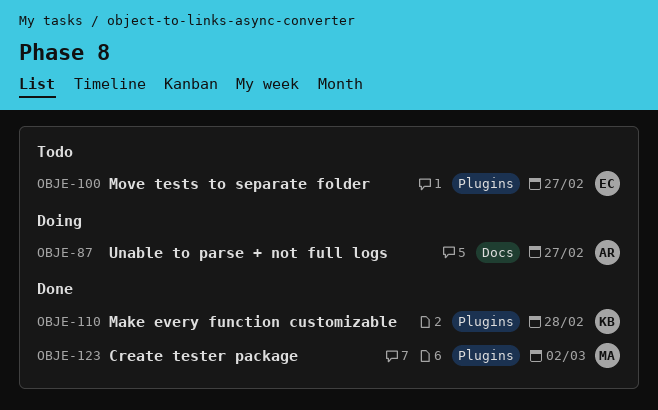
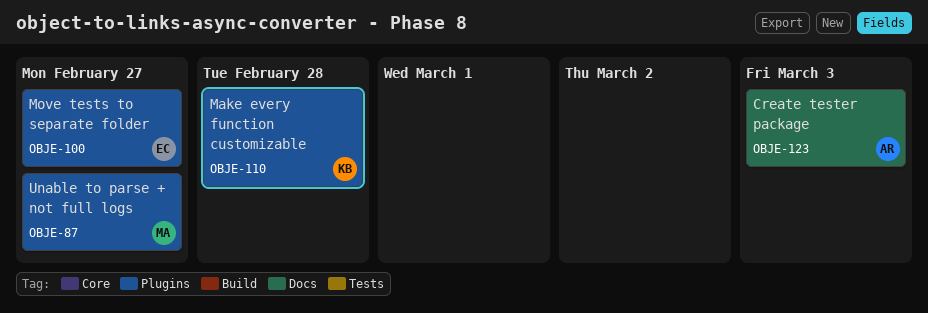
OBJE-87, owner: AR -> MA
OBJE-87, label: Docs -> Plugins
OBJE-123, owner: MA -> AR
OBJE-123, label: Plugins -> Docs
OBJE-123, due: Mar 2 -> Mar 3

